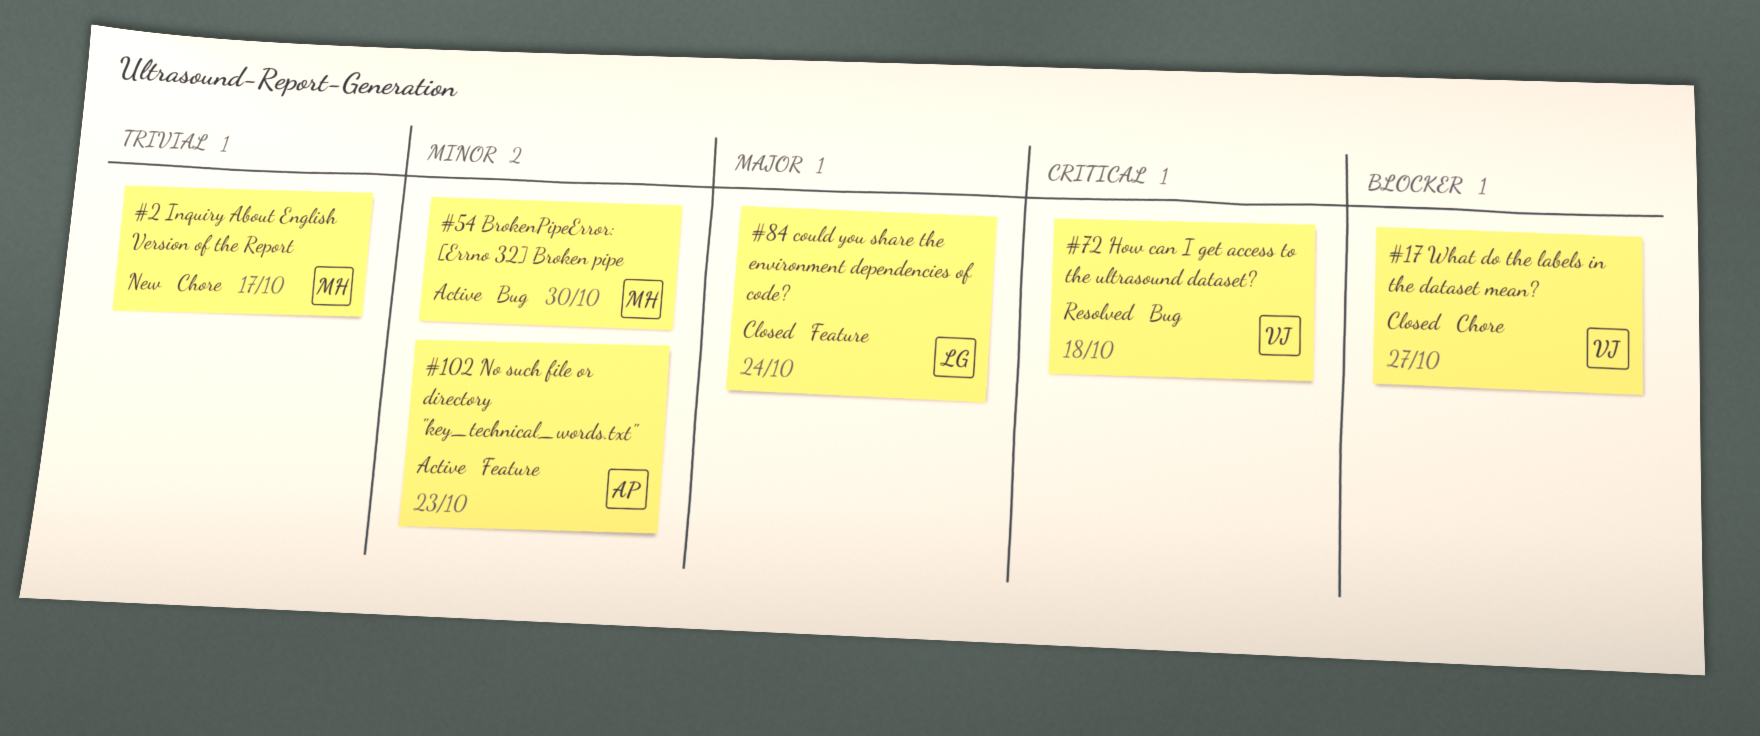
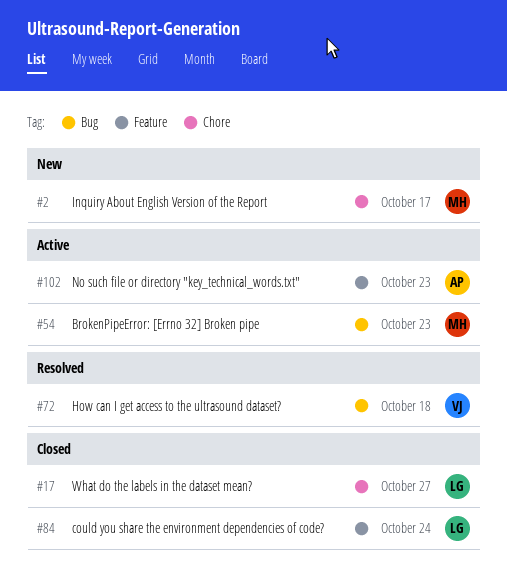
#17, owner: VJ -> LG
#54, due: Oct 30 -> Oct 23

